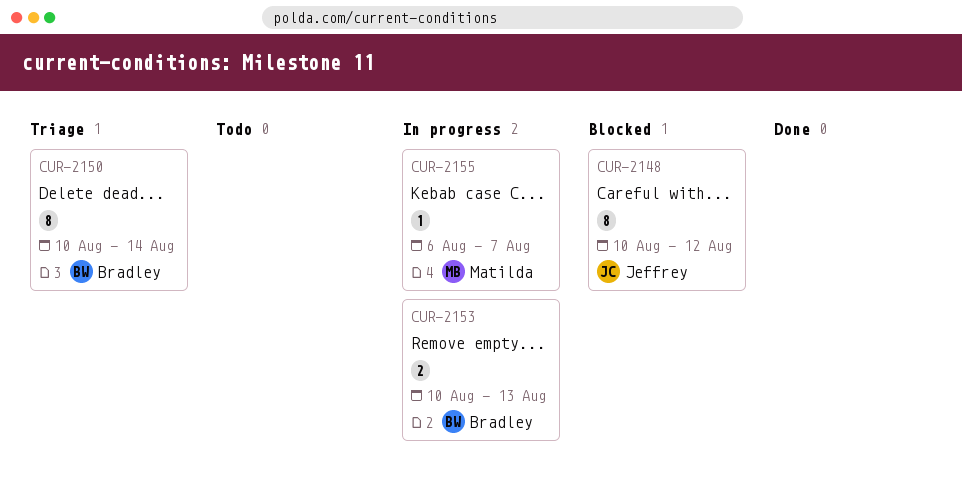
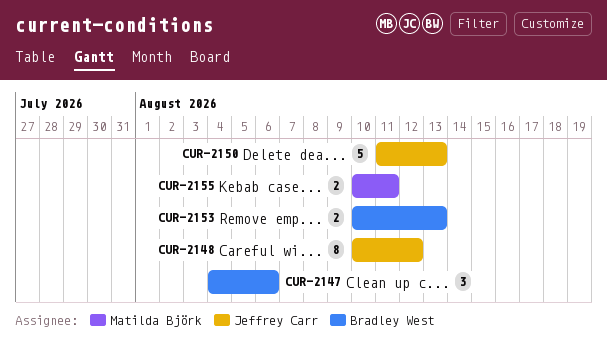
CUR-2147: none -> present
CUR-2150, owner: Bradley West -> Jeffrey Carr
CUR-2150, estimate: 8 -> 5
CUR-2150, start: Aug 10 -> Aug 11
CUR-2150, due: Aug 14 -> Aug 13
CUR-2155, estimate: 1 -> 2
CUR-2155, start: Aug 6 -> Aug 10
CUR-2155, due: Aug 7 -> Aug 11

